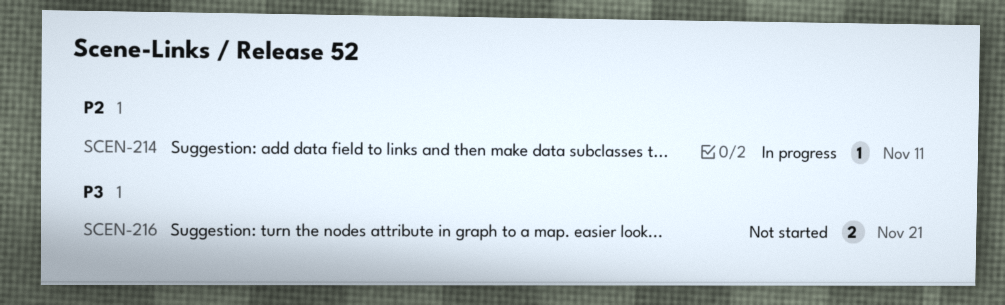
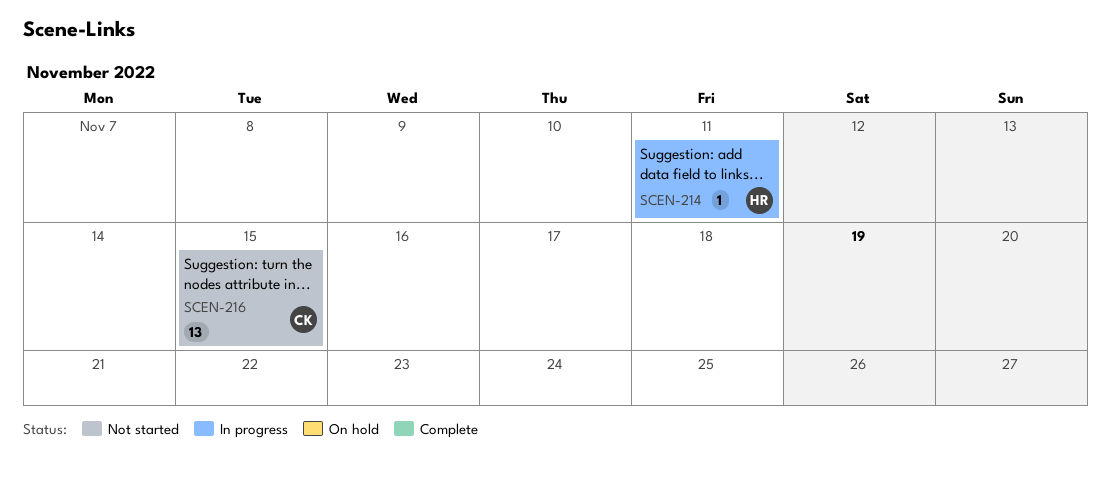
SCEN-216, estimate: 2 -> 13
SCEN-216, due: Nov 21 -> Nov 15

